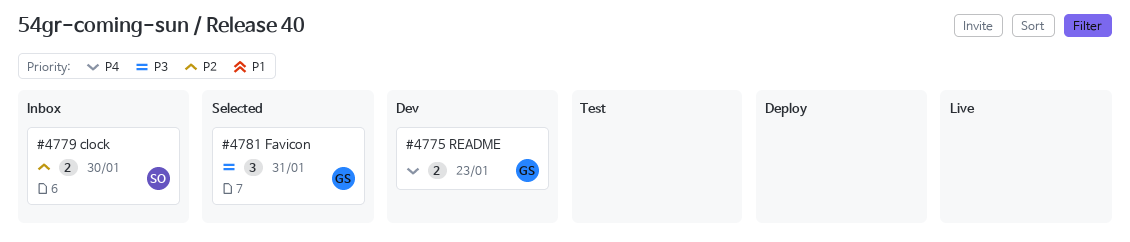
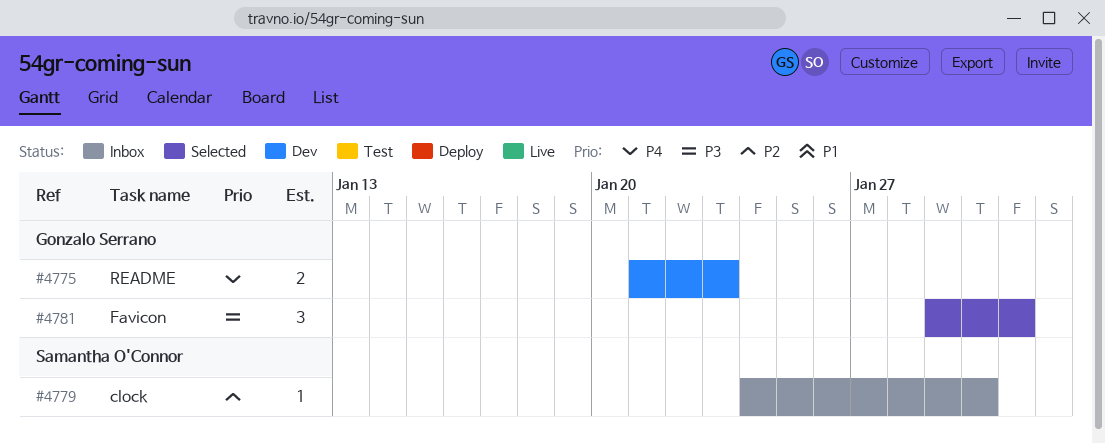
#4779, estimate: 2 -> 1

